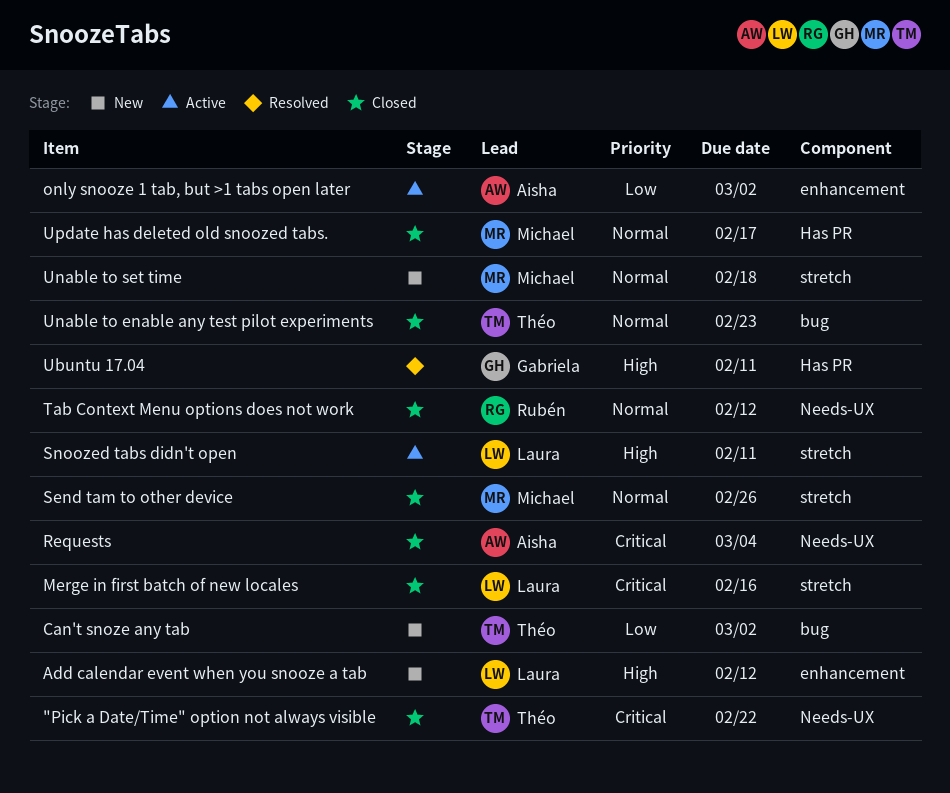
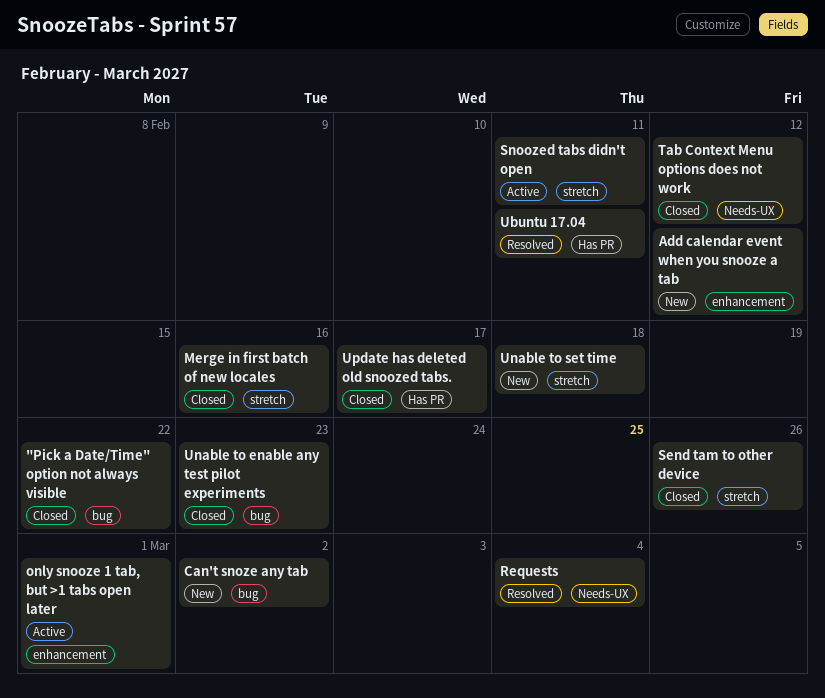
"Pick a Date/Time" option not always visible, label: Needs-UX -> bug
only snooze 1 tab, but >1 tabs open later, due: Mar 2 -> Mar 1
Requests, status: Closed -> Resolved

